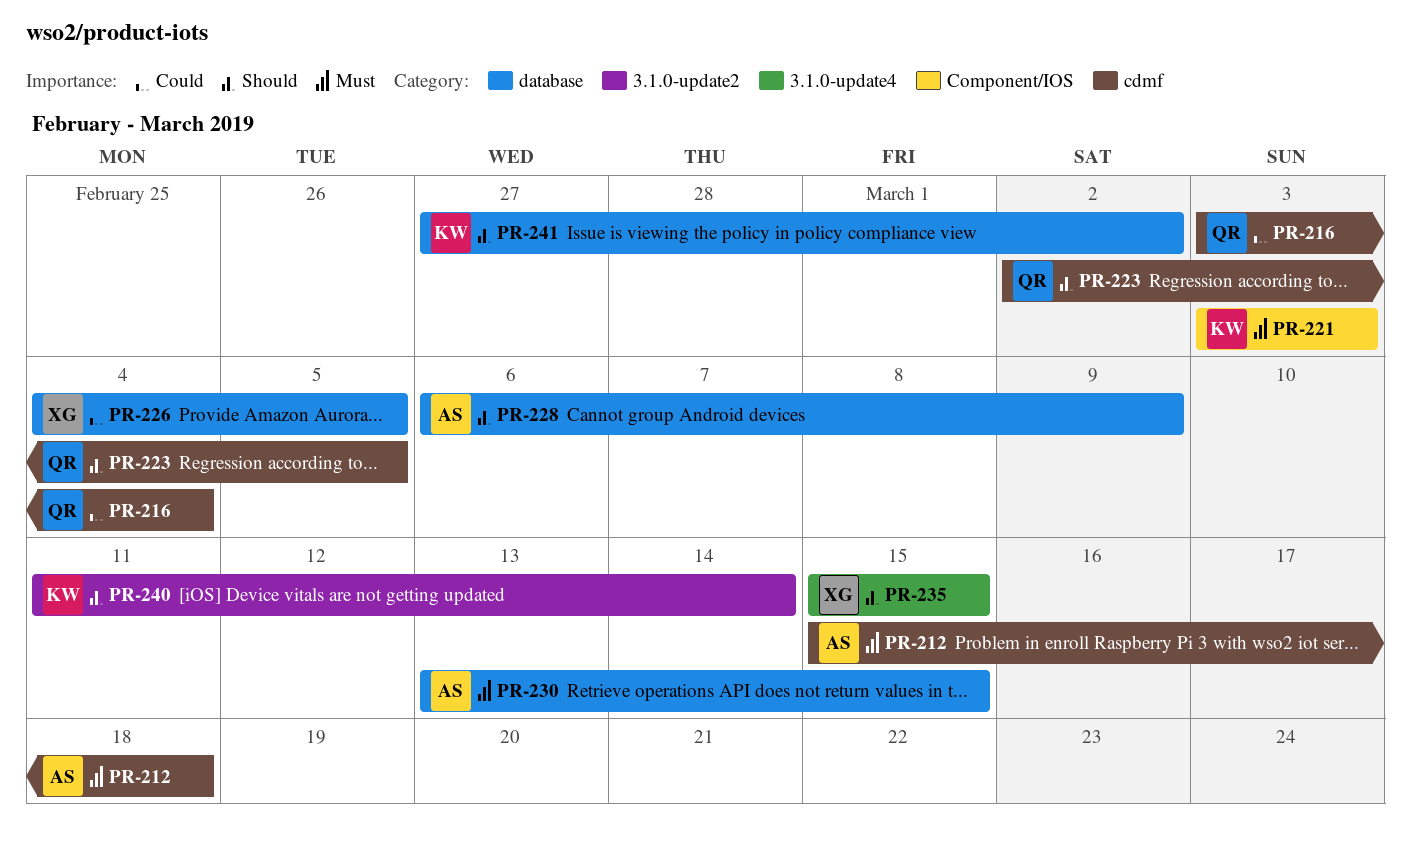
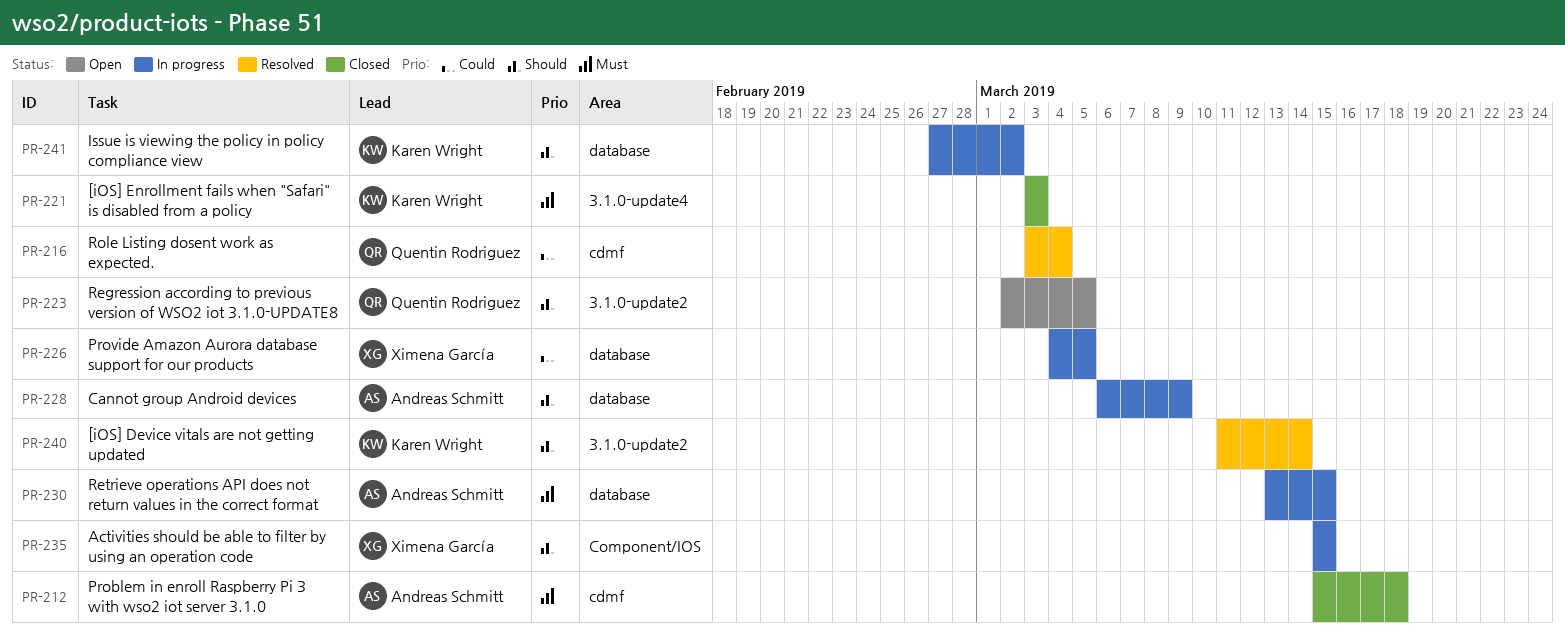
PR-221, label: Component/IOS -> 3.1.0-update4
PR-223, label: cdmf -> 3.1.0-update2
PR-235, label: 3.1.0-update4 -> Component/IOS

